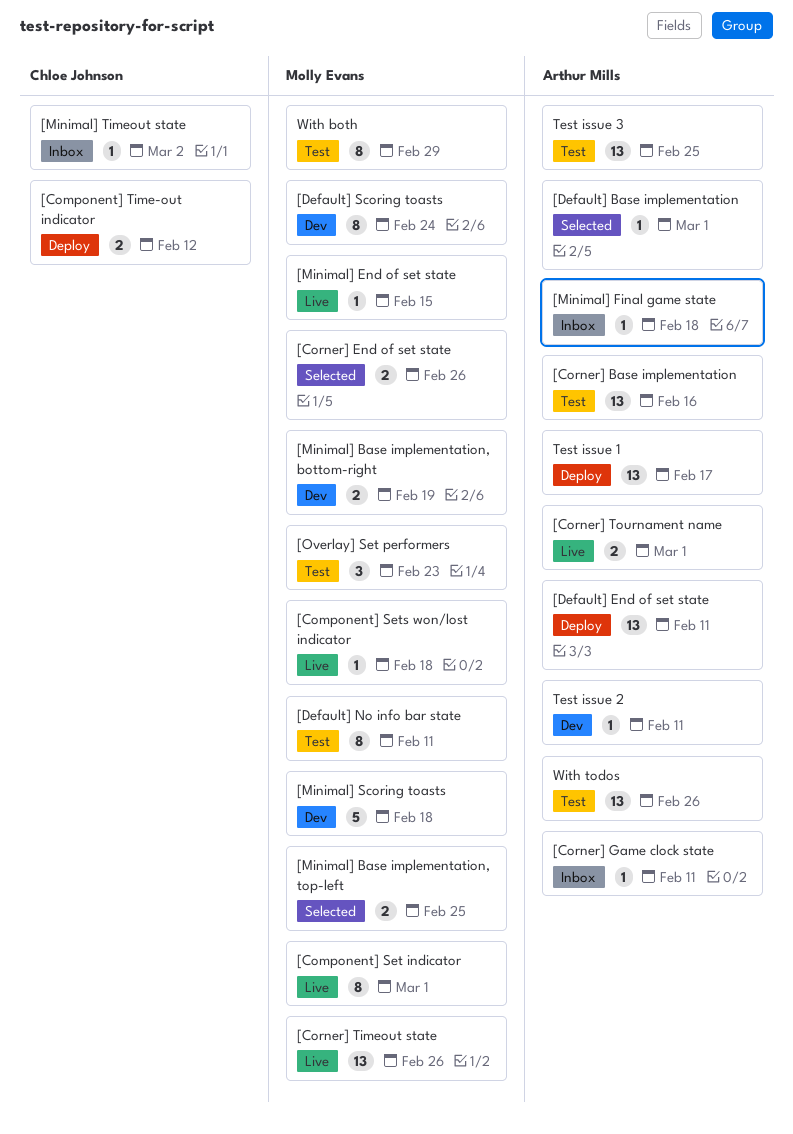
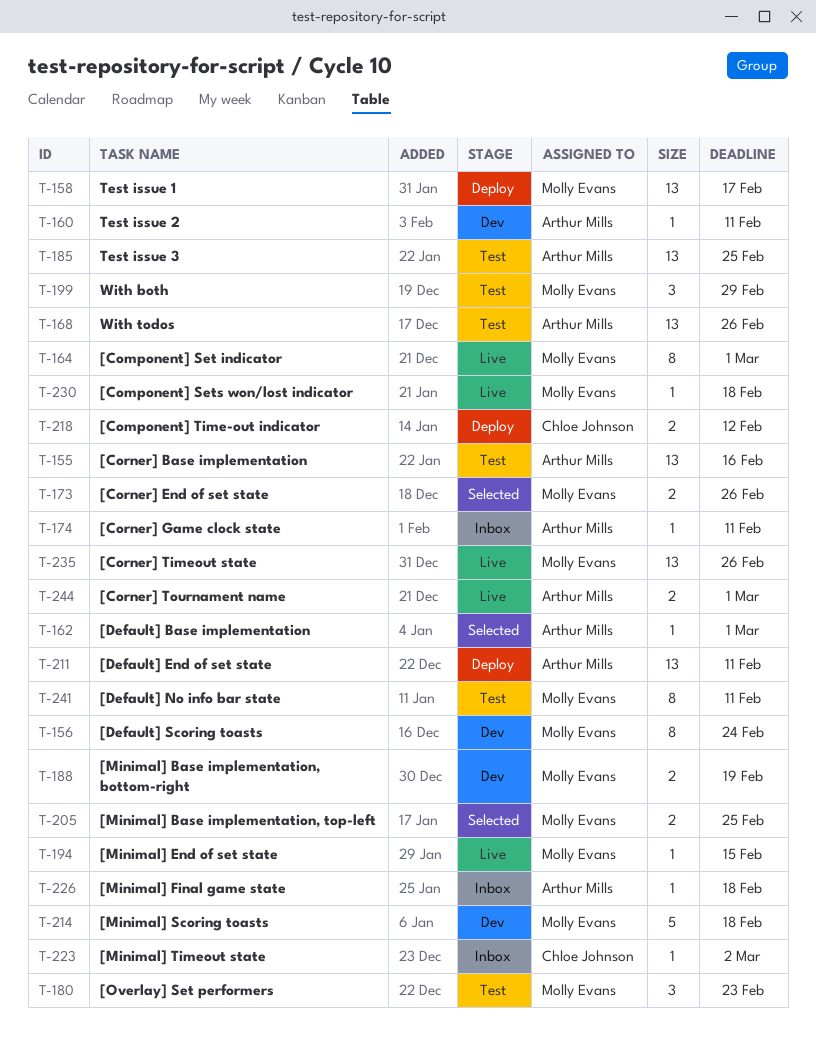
Test issue 1, owner: Arthur Mills -> Molly Evans
With both, estimate: 8 -> 3

